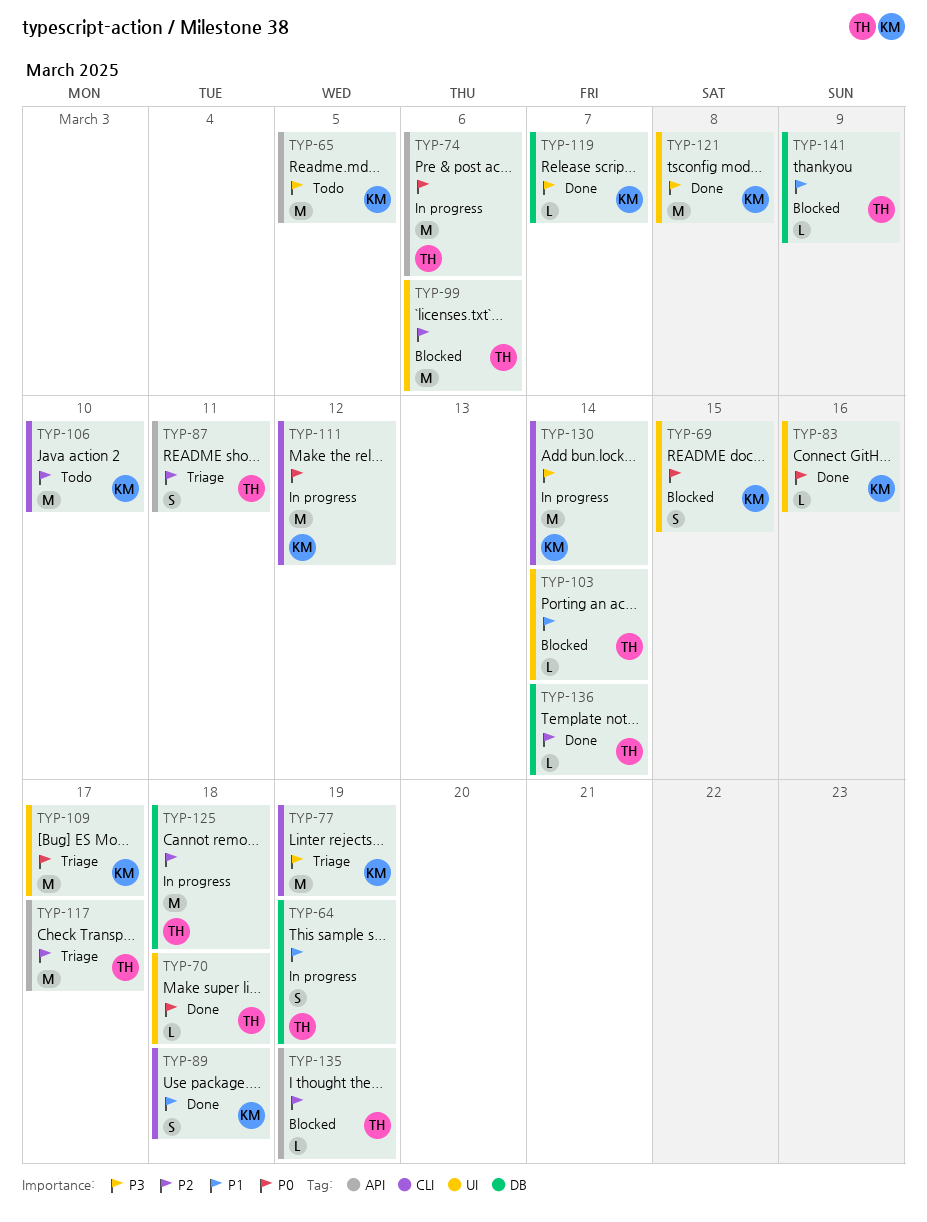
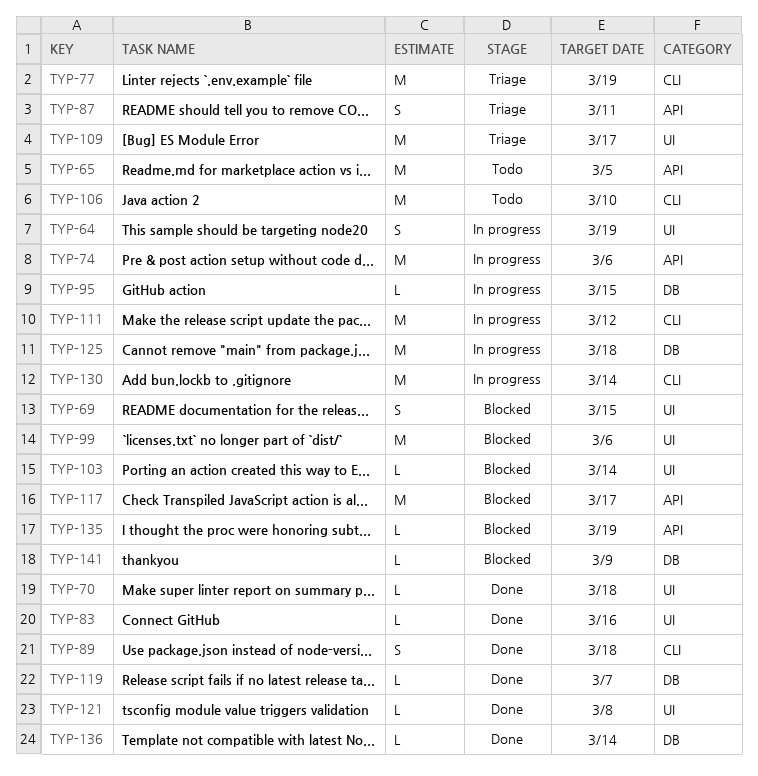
TYP-64, label: DB -> UI
TYP-95: none -> present
TYP-117, status: Triage -> Blocked
TYP-121, estimate: M -> L

